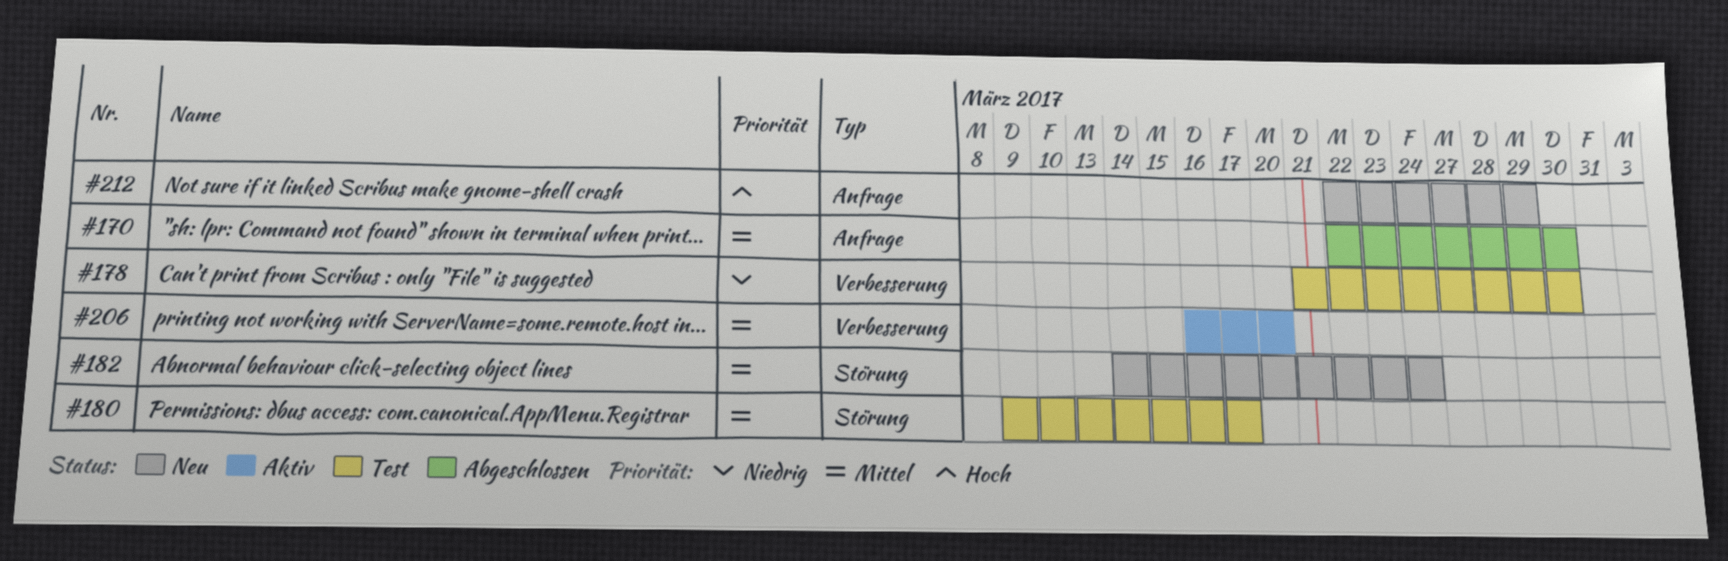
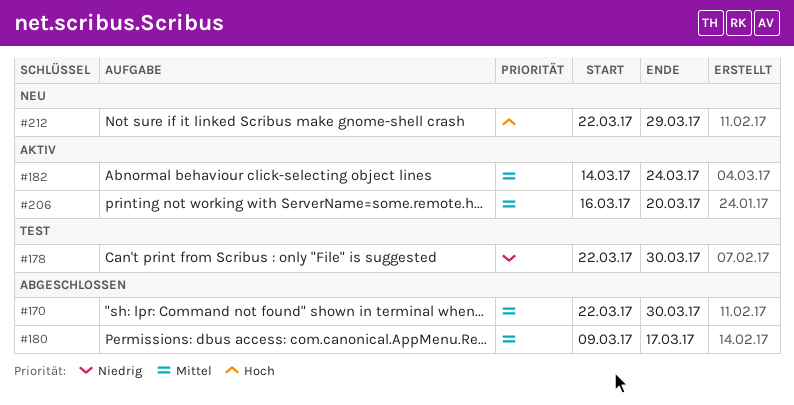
#178, start: Mar 21 -> Mar 22
#180, status: Test -> Abgeschlossen
#182, status: Neu -> Aktiv

